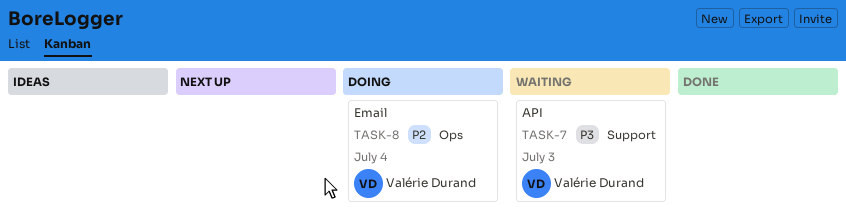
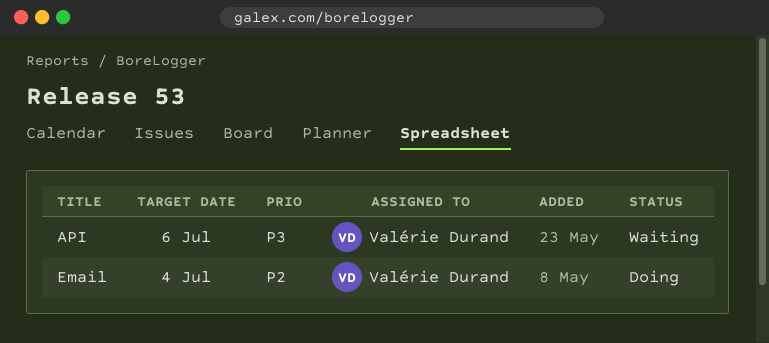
API, due: Jul 3 -> Jul 6

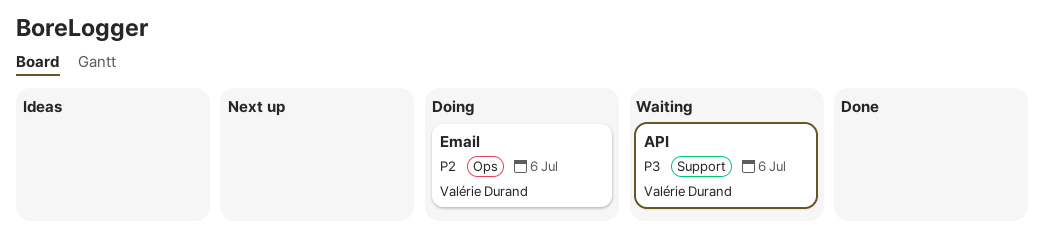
Email, due: Jul 4 -> Jul 6

